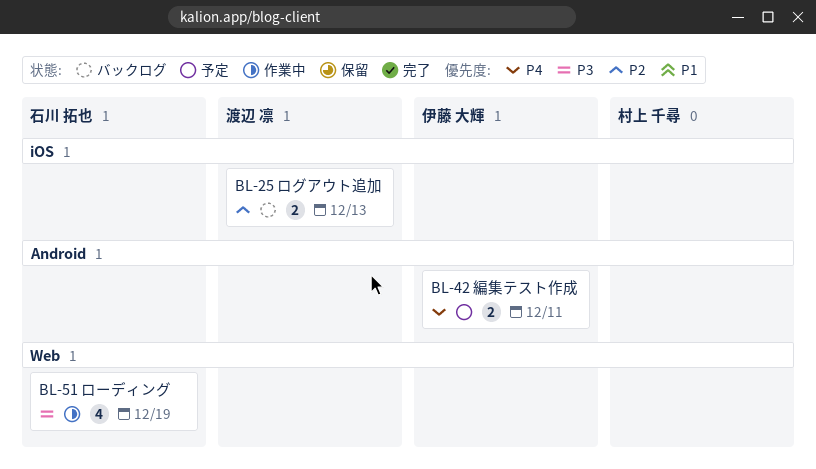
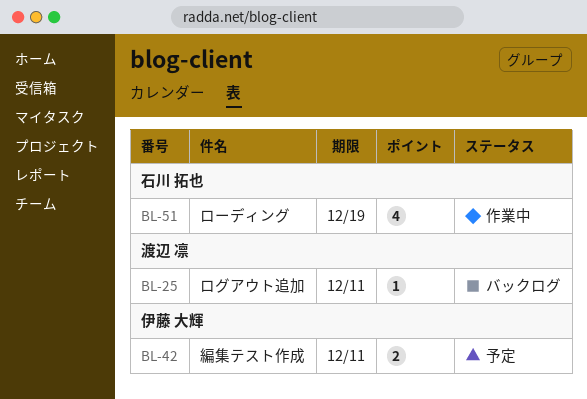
BL-25, estimate: 2 -> 1
BL-25, due: Dec 13 -> Dec 11

